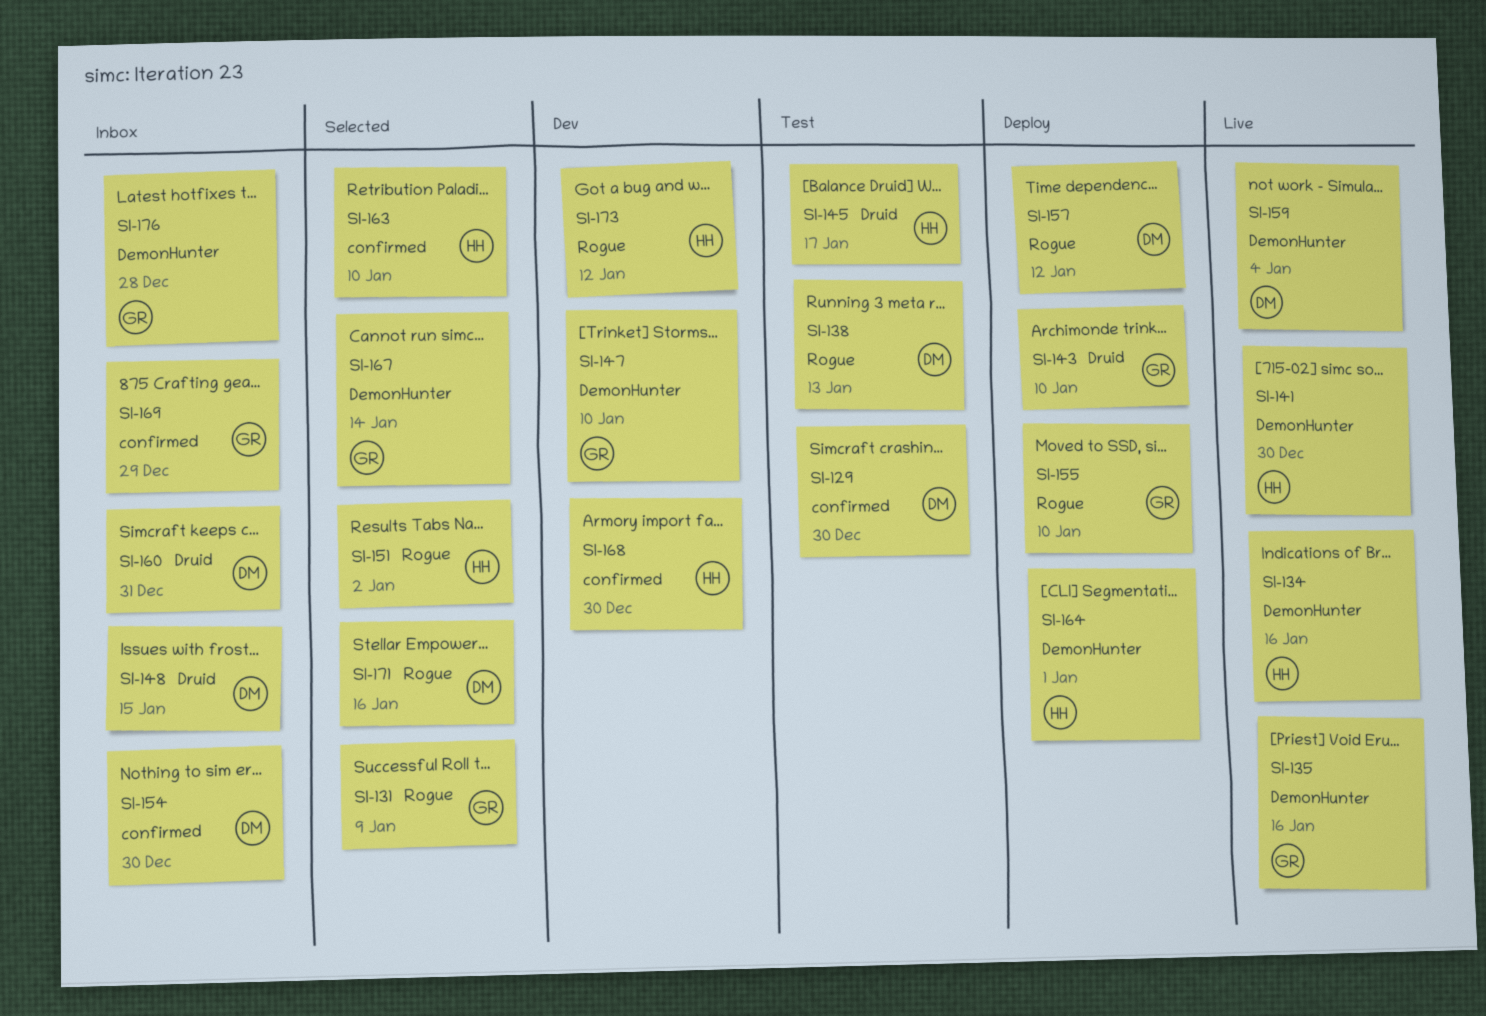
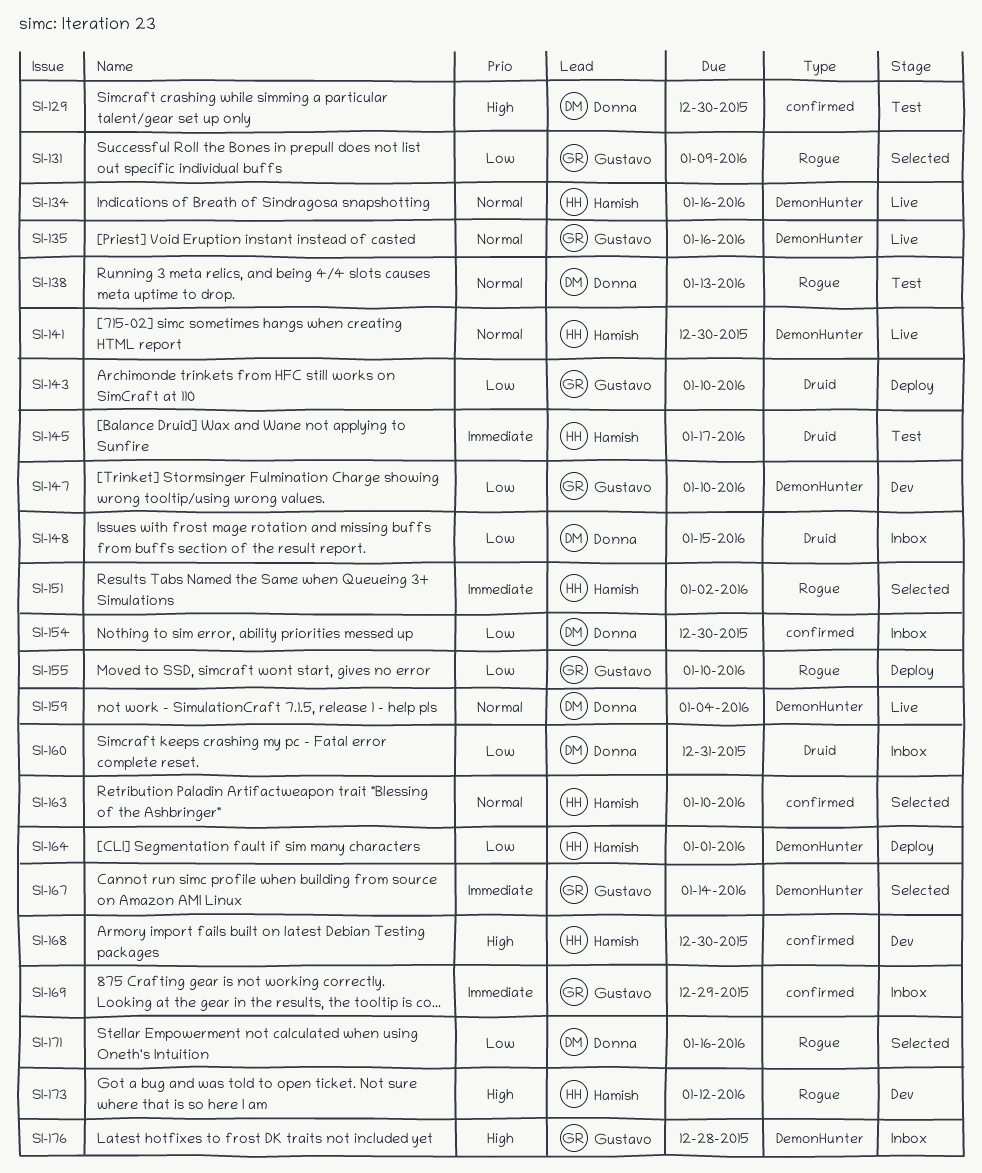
SI-157: present -> none

